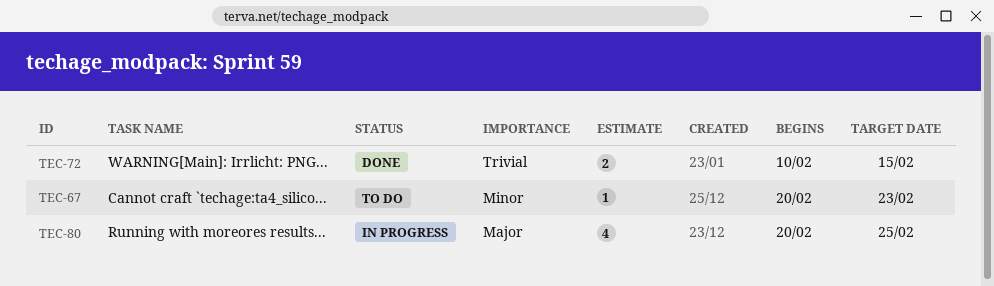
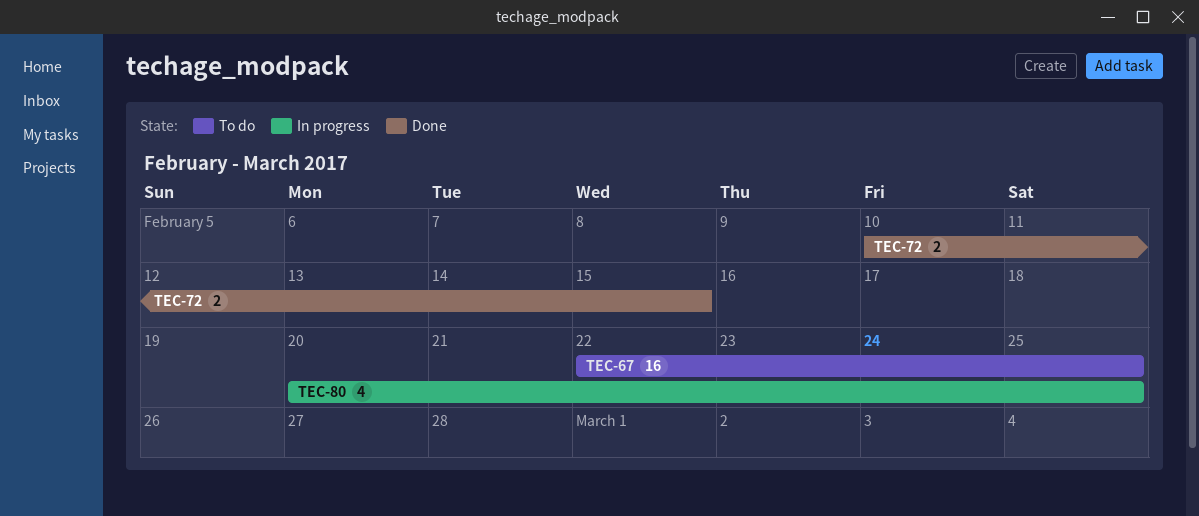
TEC-67, estimate: 1 -> 16
TEC-67, start: Feb 20 -> Feb 22
TEC-67, due: Feb 23 -> Feb 25

